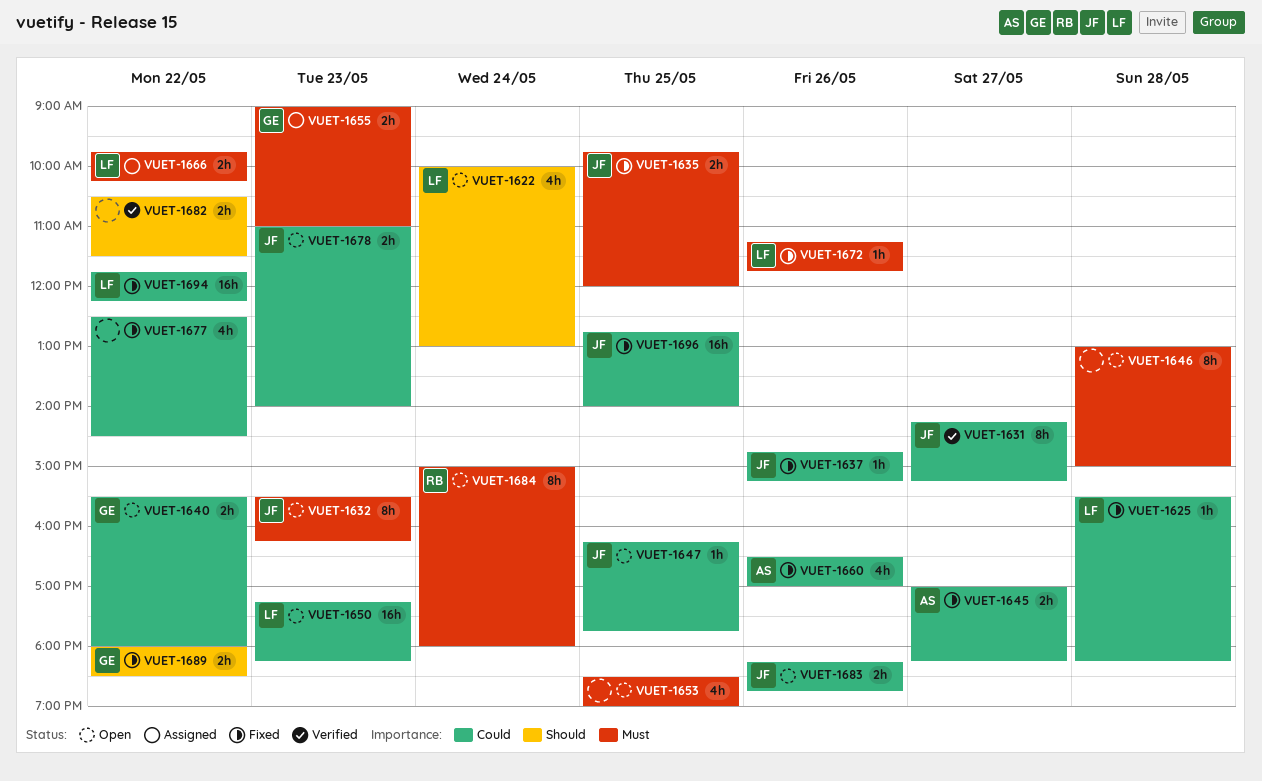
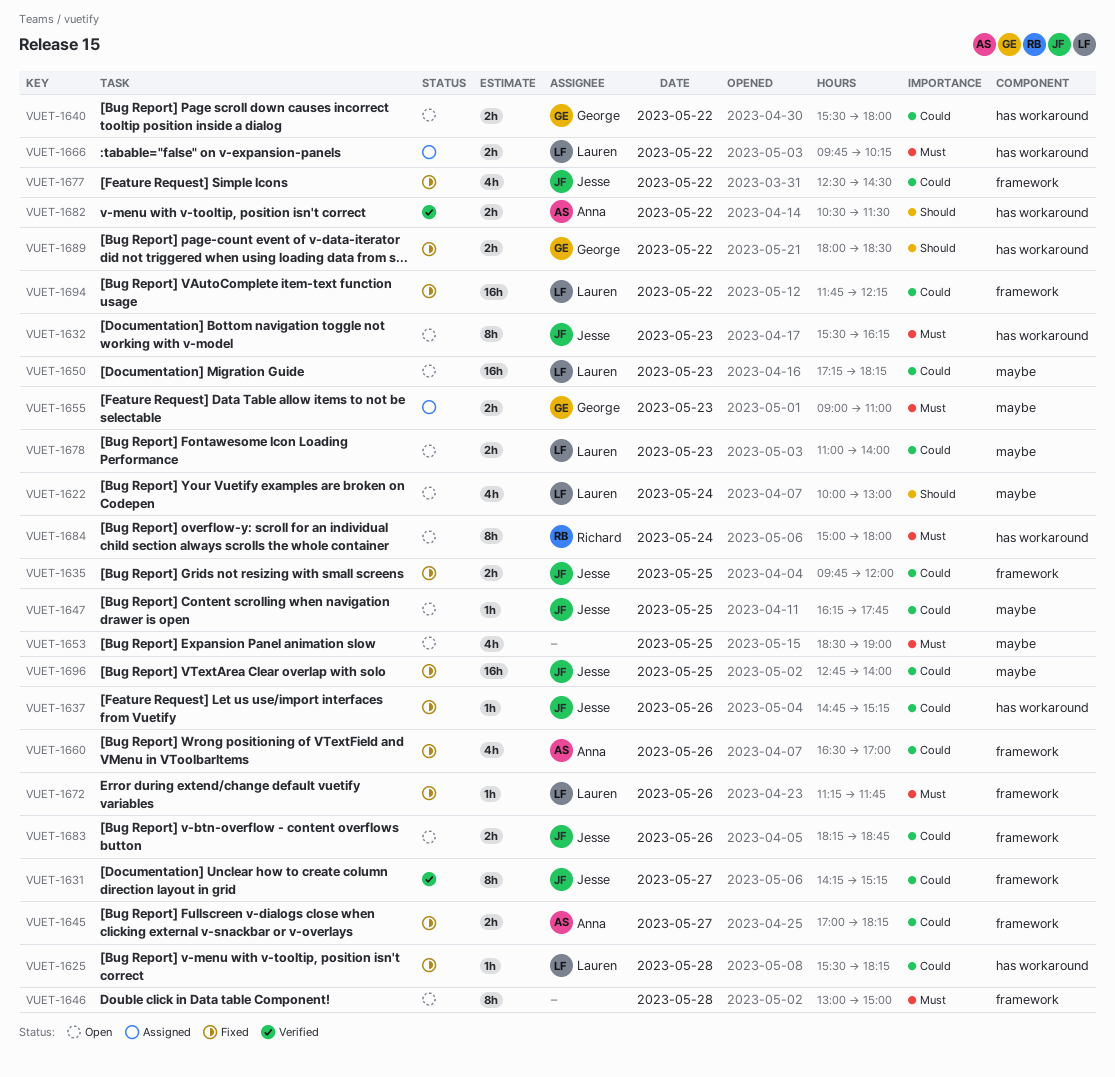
VUET-1635, priority: Must -> Could
VUET-1677, owner: none -> Jesse
VUET-1678, owner: Jesse -> Lauren
VUET-1682, owner: none -> Anna

